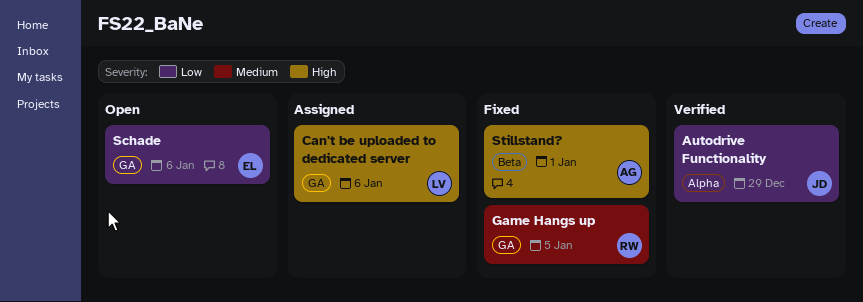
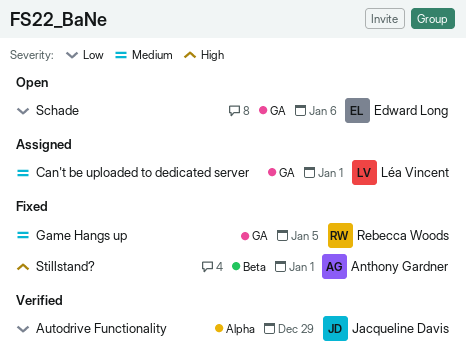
Can't be uploaded to dedicated server, priority: High -> Medium
Can't be uploaded to dedicated server, due: Jan 6 -> Jan 1

